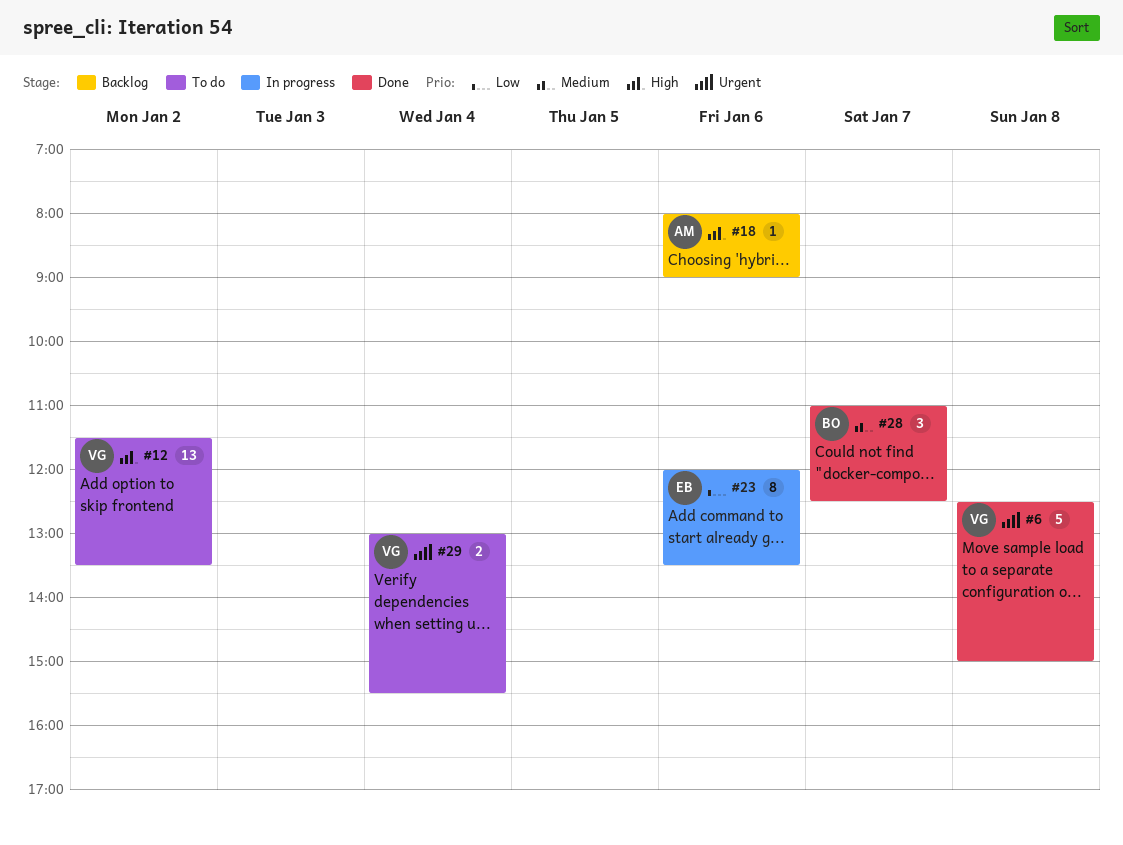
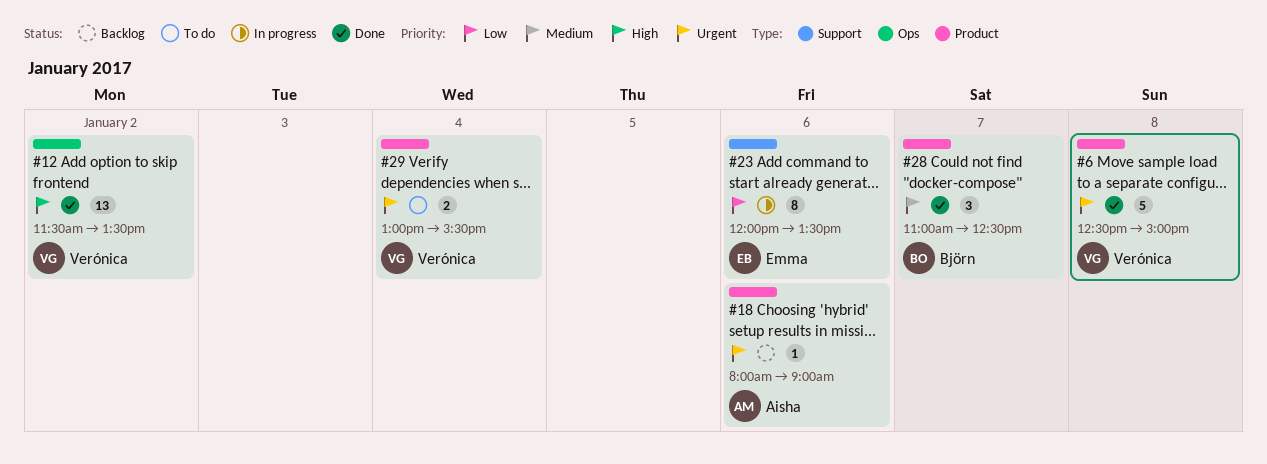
#12, status: To do -> Done
#18, priority: High -> Urgent

